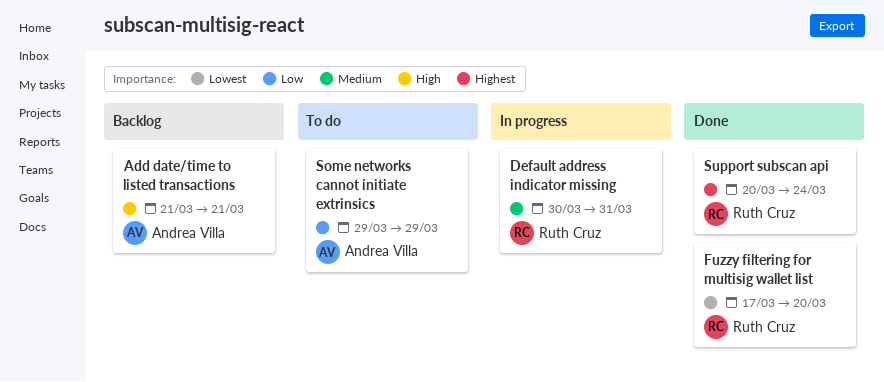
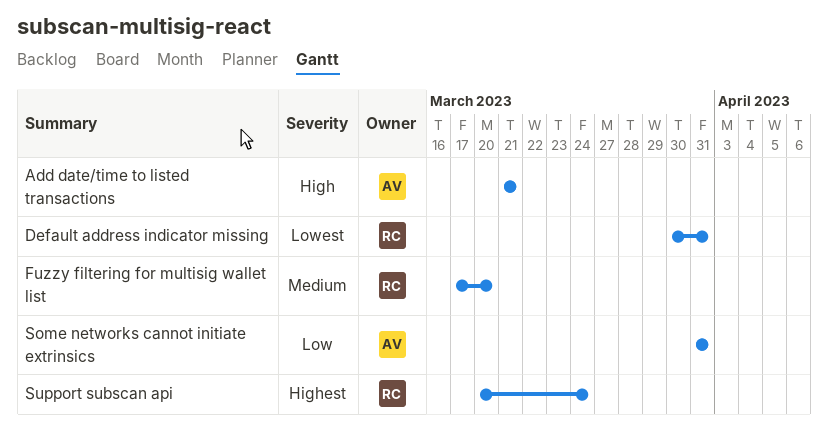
Default address indicator missing, priority: Medium -> Lowest
Fuzzy filtering for multisig wallet list, priority: Lowest -> Medium
Some networks cannot initiate extrinsics, start: Mar 29 -> Mar 31
Some networks cannot initiate extrinsics, due: Mar 29 -> Mar 31

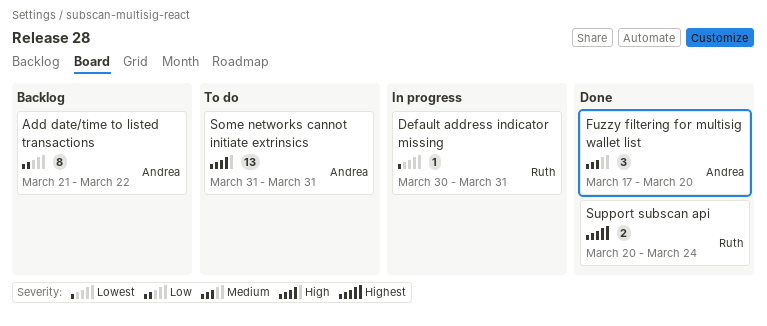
Add date/time to listed transactions, priority: High -> Low
Add date/time to listed transactions, due: Mar 21 -> Mar 22
Fuzzy filtering for multisig wallet list, owner: Ruth -> Andrea
Some networks cannot initiate extrinsics, priority: Low -> High

